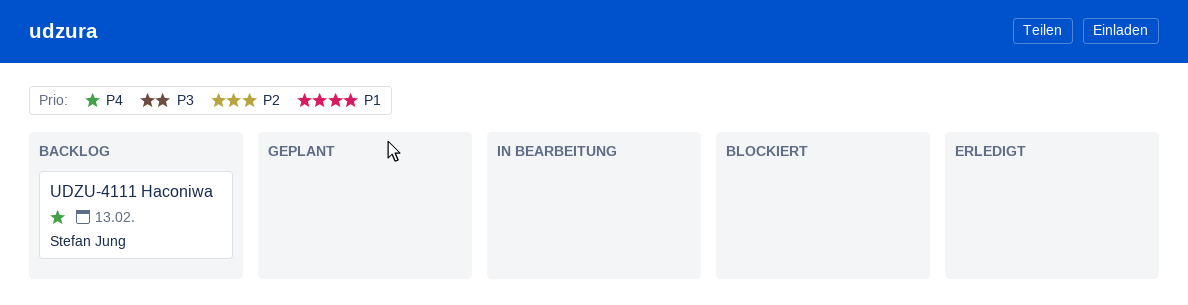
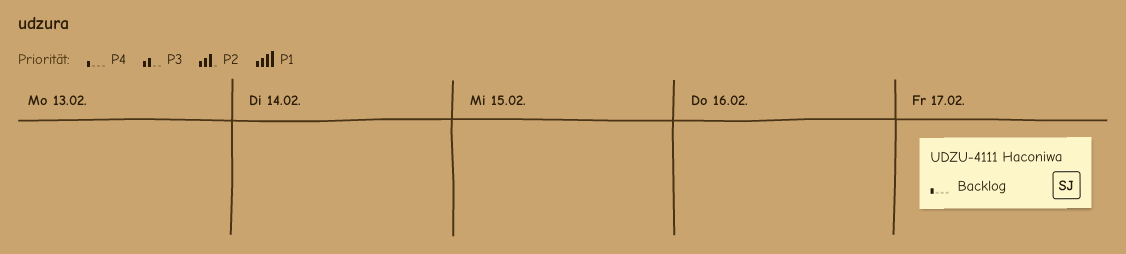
UDZU-4111, due: Feb 13 -> Feb 17

